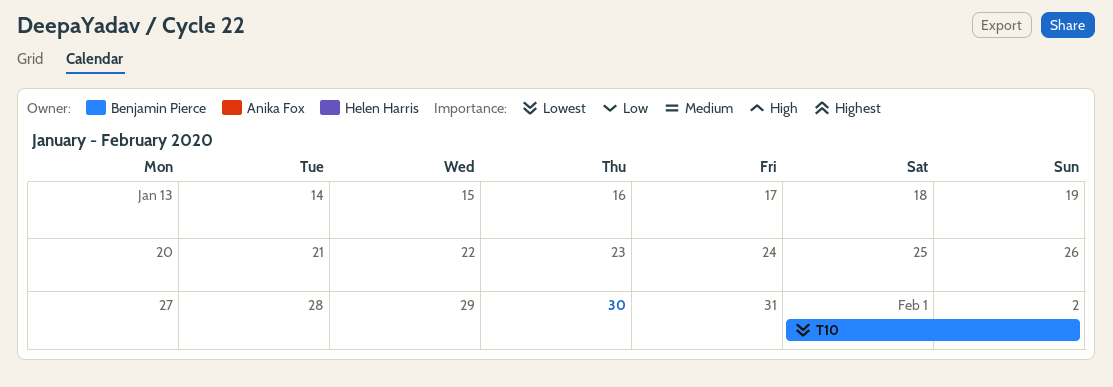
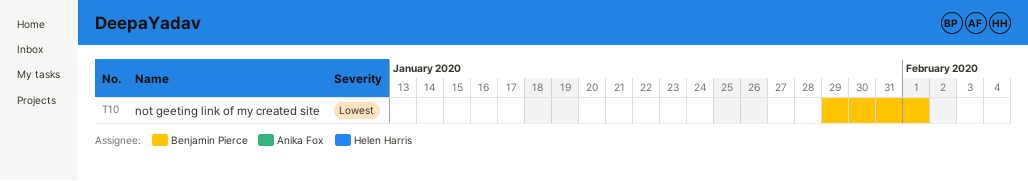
T10, start: Feb 1 -> Jan 29
T10, due: Feb 2 -> Feb 1

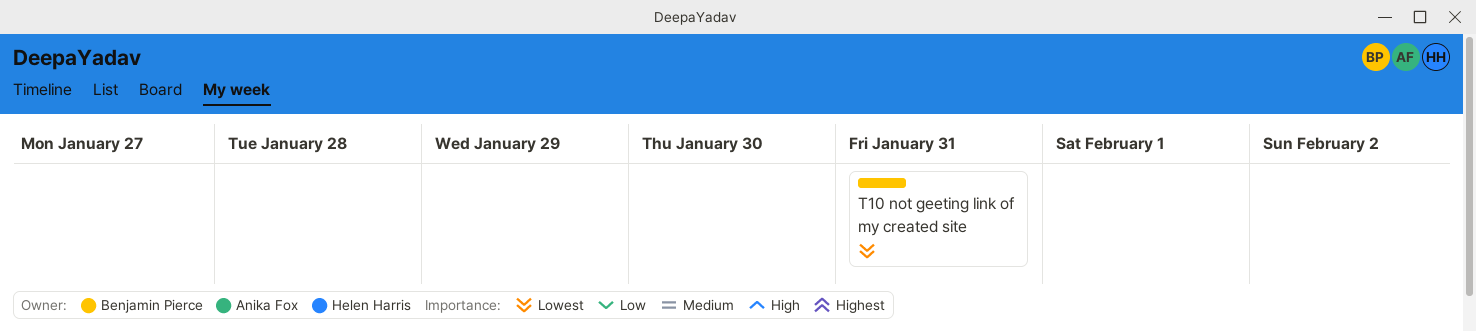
T10, due: Feb 1 -> Jan 31

